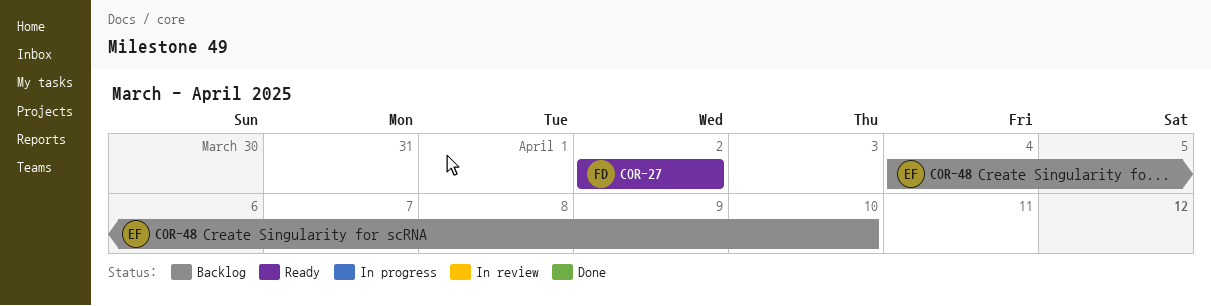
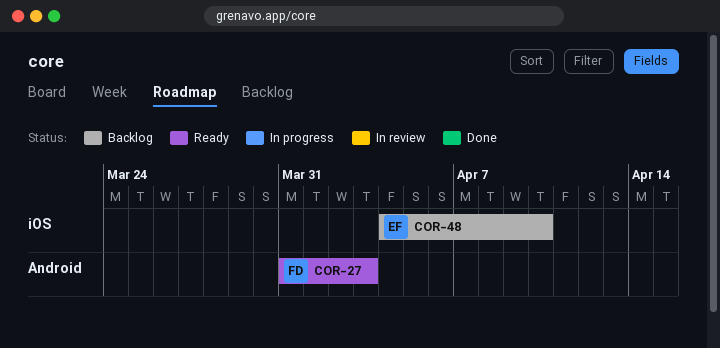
COR-27, start: Apr 2 -> Mar 31
COR-27, due: Apr 2 -> Apr 3

